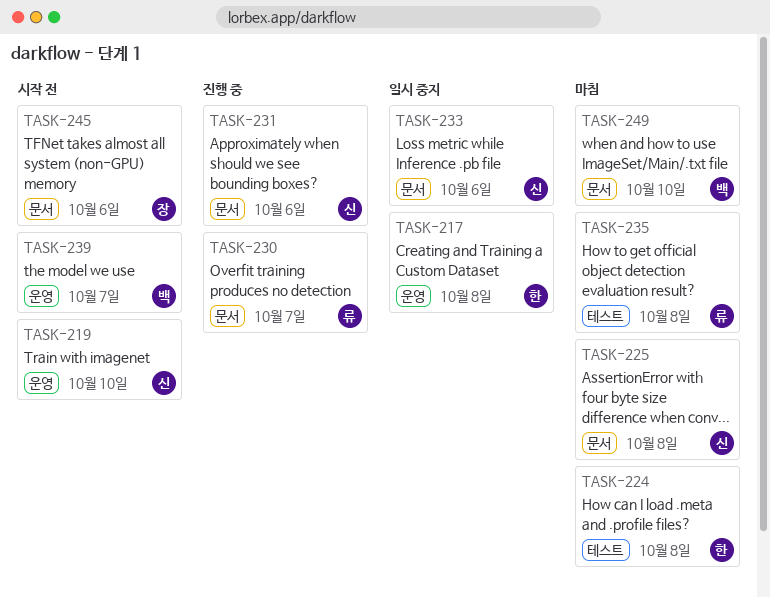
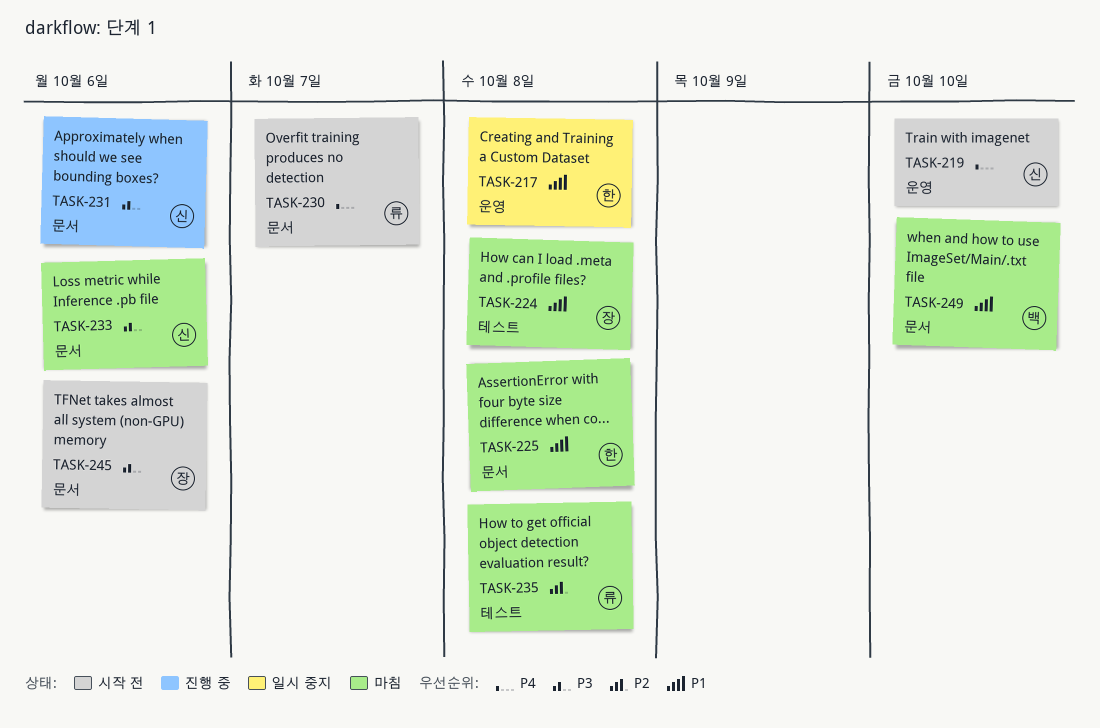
TASK-224, owner: 한 -> 장
TASK-225, owner: 신 -> 한
TASK-230, status: 진행 중 -> 시작 전
TASK-233, status: 일시 중지 -> 마침
TASK-239: present -> none

